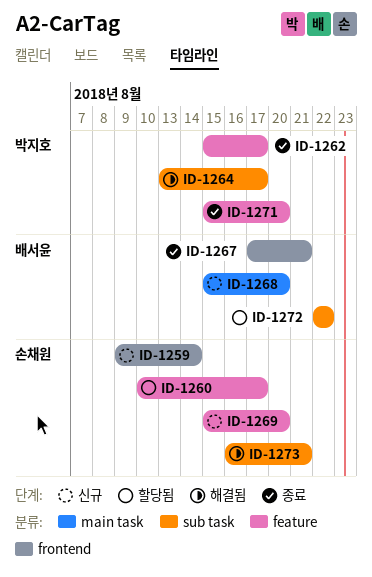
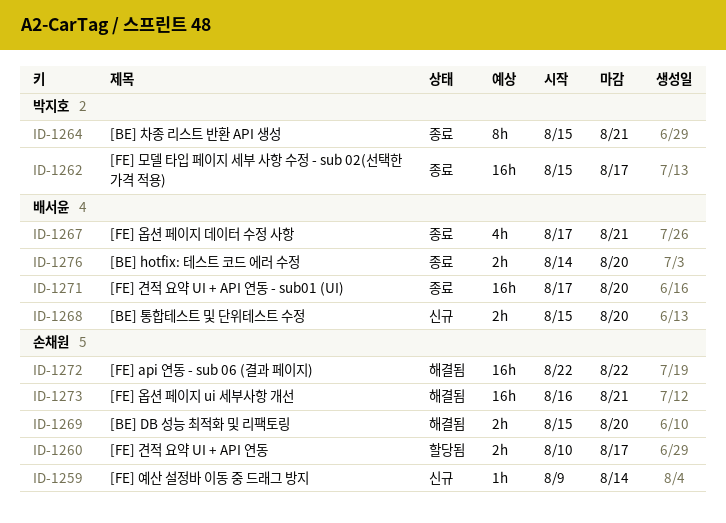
ID-1264, status: 해결됨 -> 종료
ID-1264, start: Aug 13 -> Aug 15
ID-1264, due: Aug 17 -> Aug 21
ID-1269, status: 신규 -> 해결됨
ID-1271, owner: 박지호 -> 배서윤
ID-1271, start: Aug 15 -> Aug 17
ID-1272, status: 할당됨 -> 해결됨
ID-1272, owner: 배서윤 -> 손채원
ID-1276: none -> present

